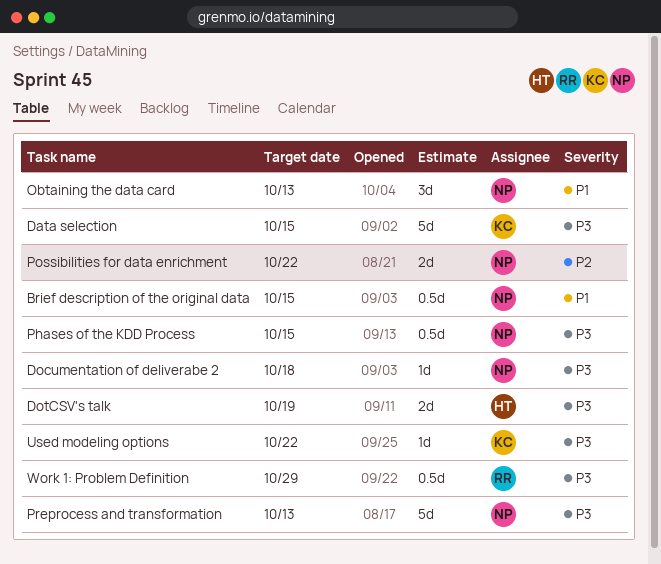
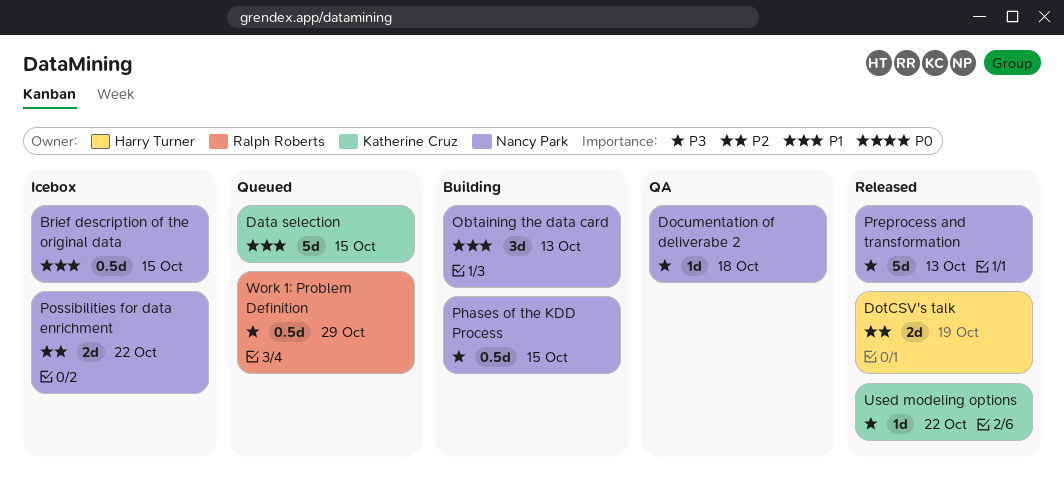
Data selection, priority: P3 -> P1
DotCSV's talk, priority: P3 -> P2

